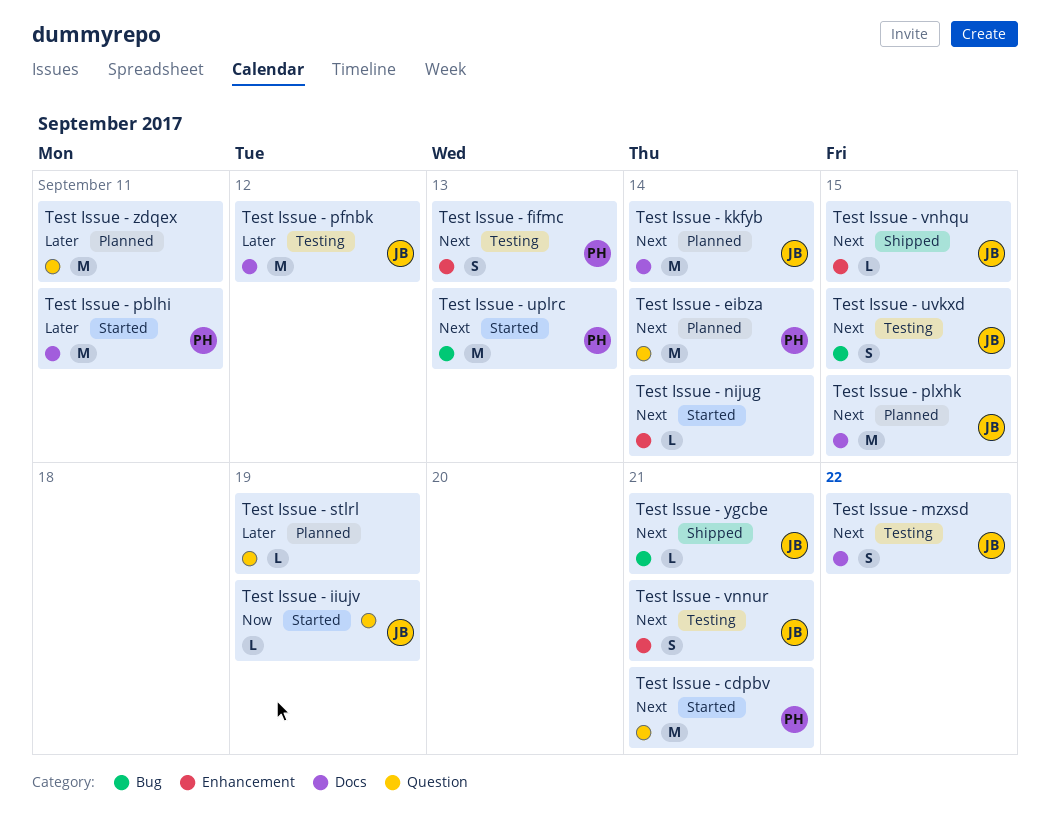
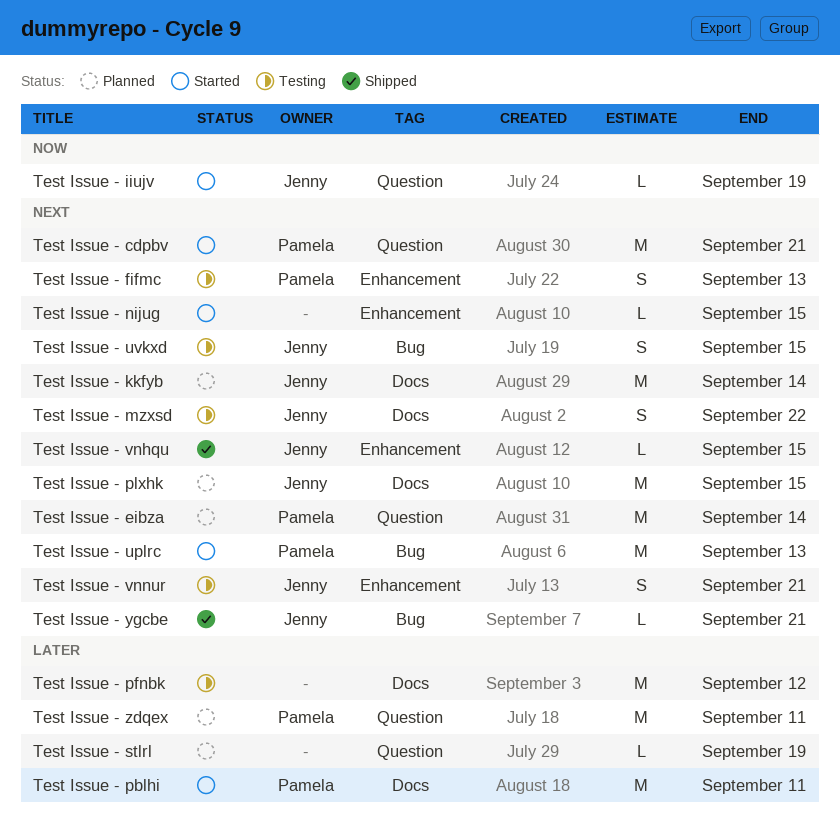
Test Issue - nijug, due: Sep 14 -> Sep 15
Test Issue - pfnbk, owner: Jenny -> none
Test Issue - zdqex, owner: none -> Pamela

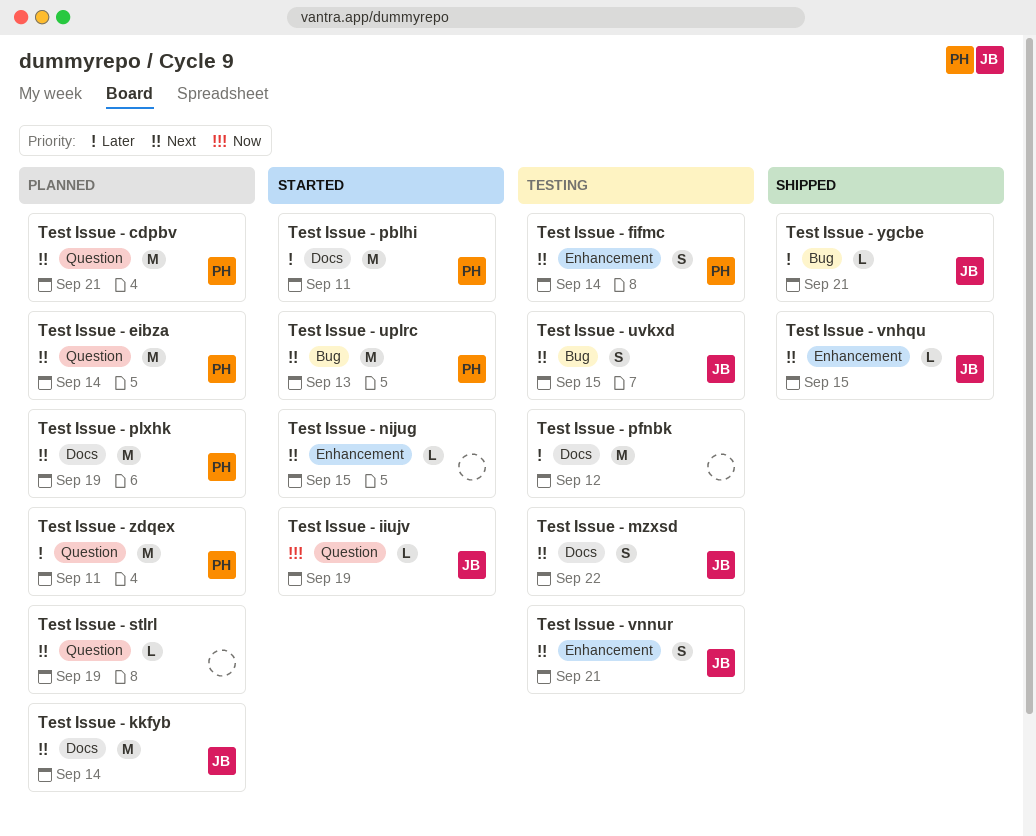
Test Issue - cdpbv, status: Started -> Planned
Test Issue - fifmc, due: Sep 13 -> Sep 14
Test Issue - plxhk, owner: Jenny -> Pamela
Test Issue - plxhk, due: Sep 15 -> Sep 19
Test Issue - stlrl, priority: Later -> Next
Test Issue - ygcbe, priority: Next -> Later

